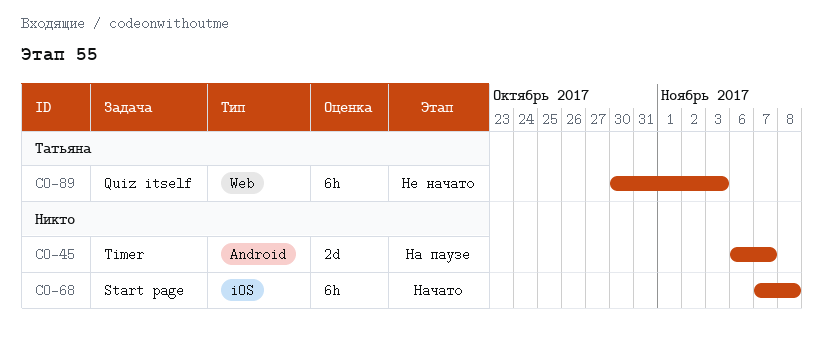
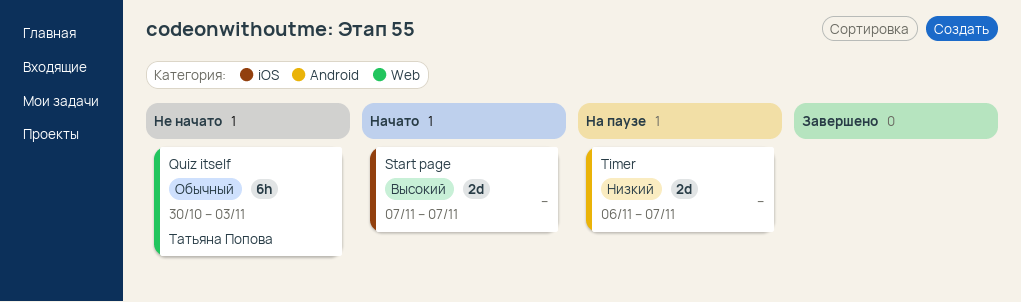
Start page, estimate: 6h -> 2d
Start page, due: Nov 8 -> Nov 7

